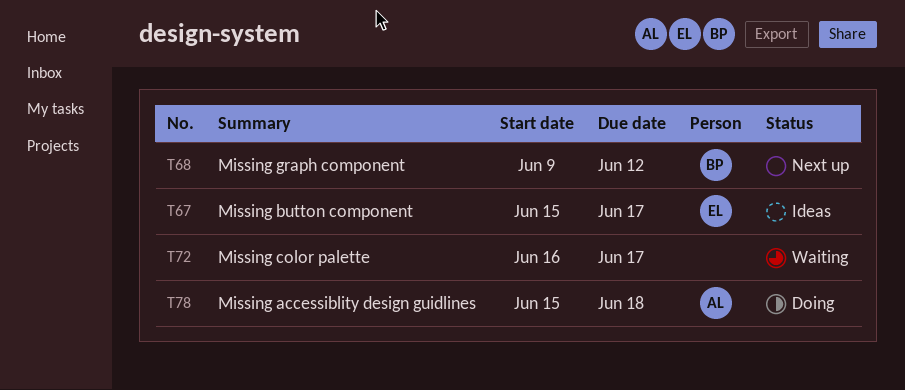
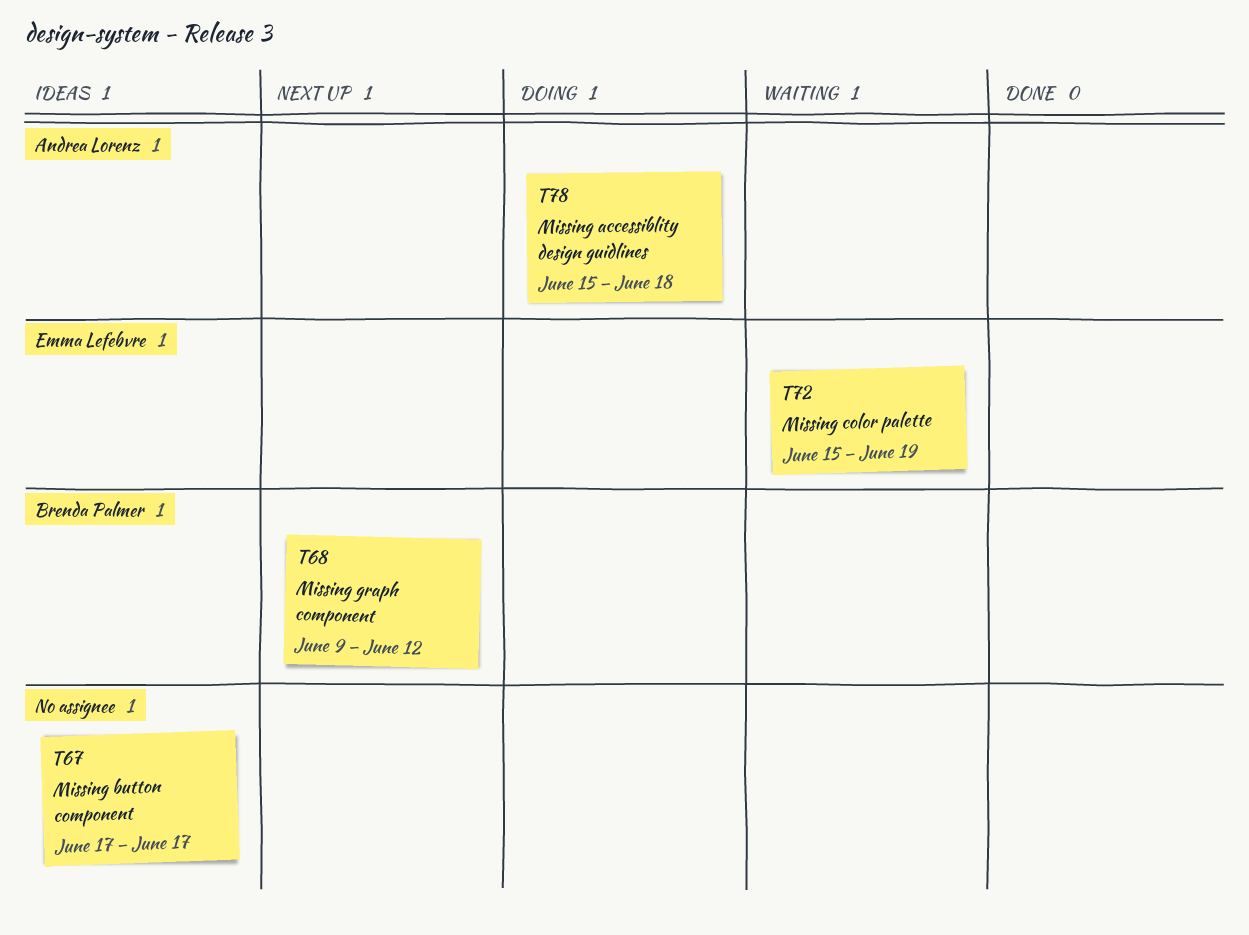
T67, owner: Emma Lefebvre -> none
T67, start: Jun 15 -> Jun 17
T72, owner: none -> Emma Lefebvre
T72, start: Jun 16 -> Jun 15
T72, due: Jun 17 -> Jun 19

